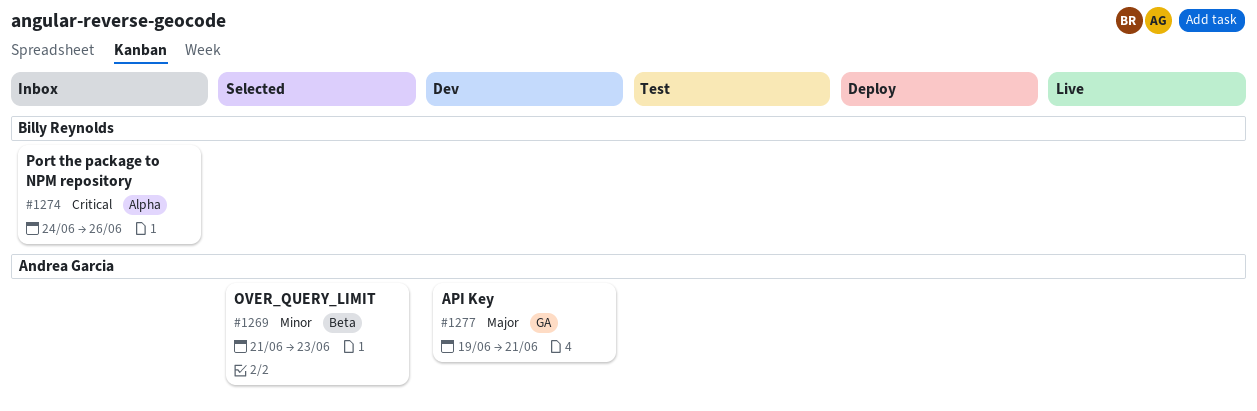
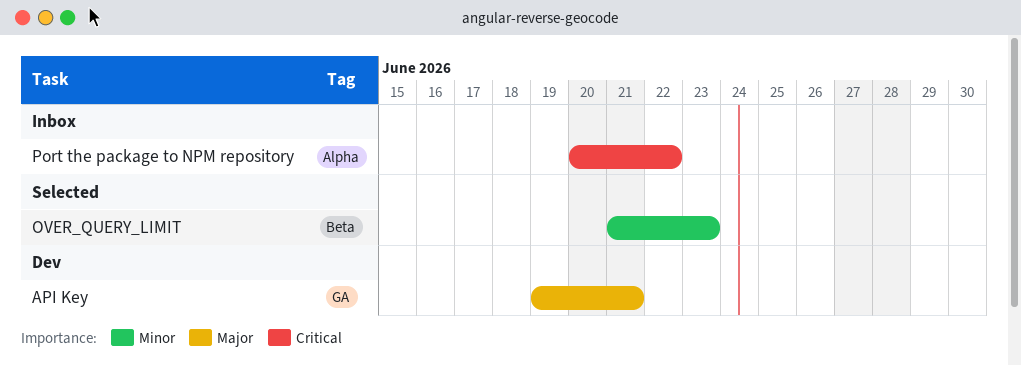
Port the package to NPM repository, start: Jun 24 -> Jun 20
Port the package to NPM repository, due: Jun 26 -> Jun 22

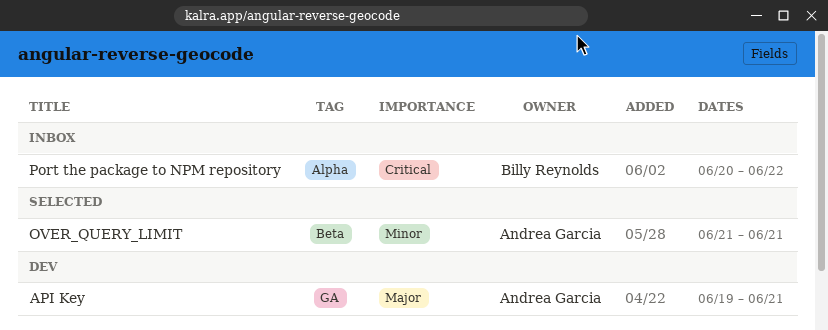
OVER_QUERY_LIMIT, due: Jun 23 -> Jun 21

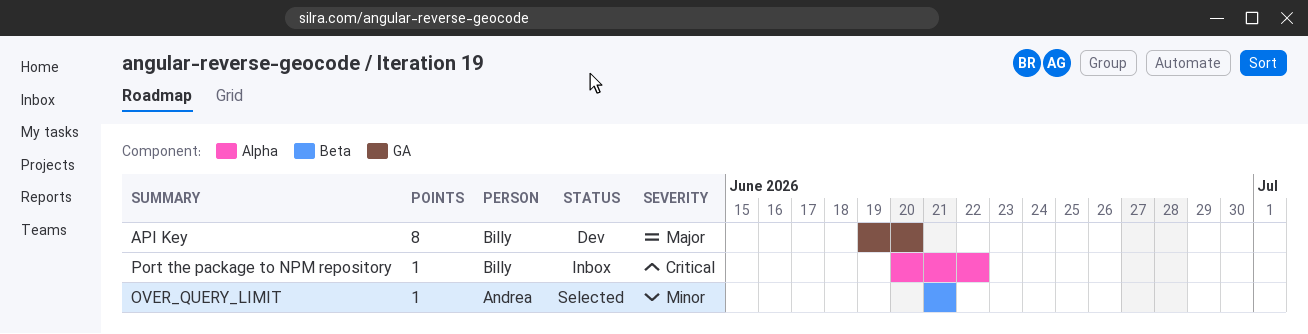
API Key, owner: Andrea Garcia -> Billy Reynolds
API Key, due: Jun 21 -> Jun 20

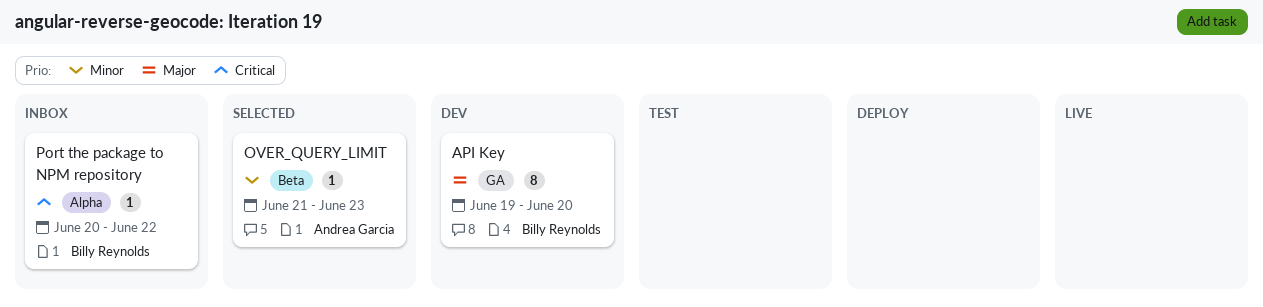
OVER_QUERY_LIMIT, due: Jun 21 -> Jun 23

